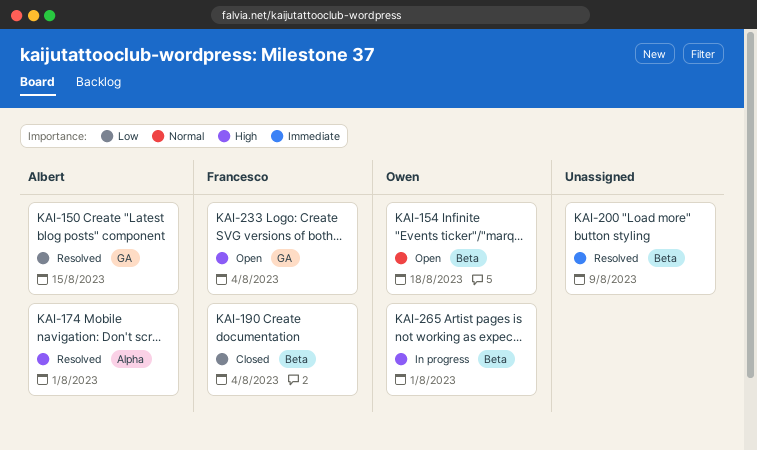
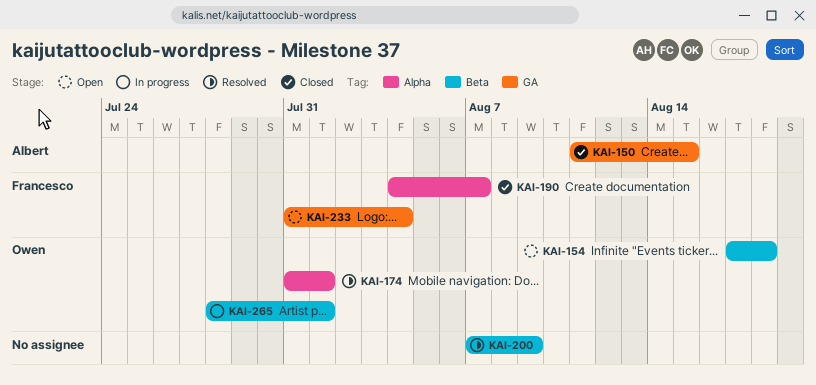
KAI-150, status: Resolved -> Closed
KAI-174, owner: Albert -> Owen
KAI-190, label: Beta -> Alpha
KAI-190, due: Aug 4 -> Aug 7

